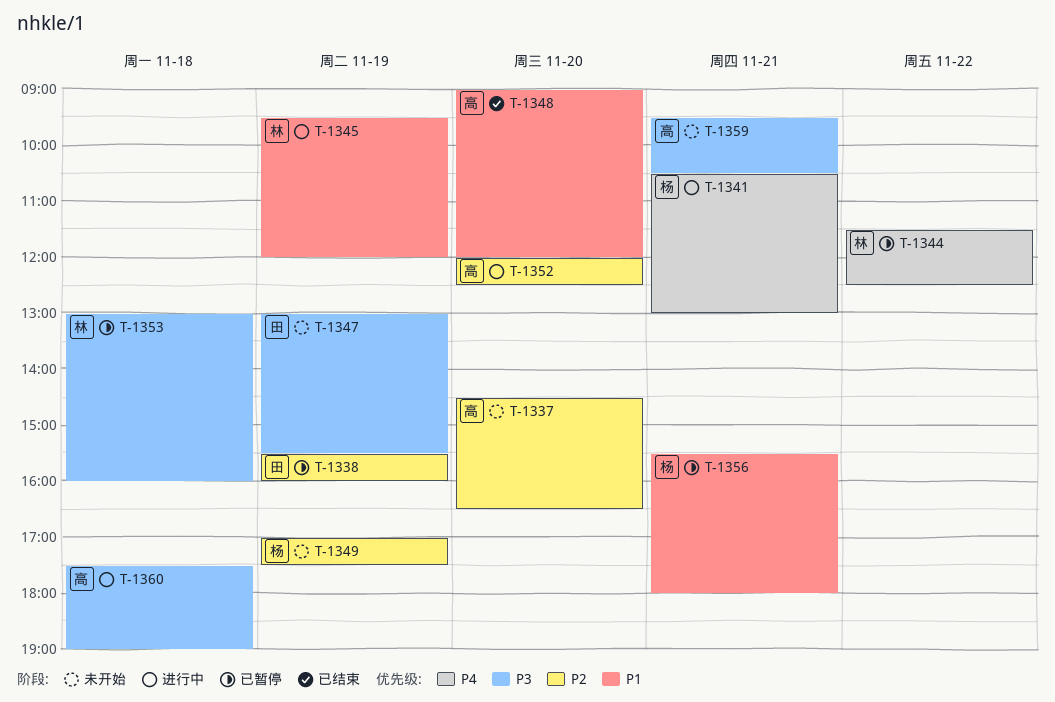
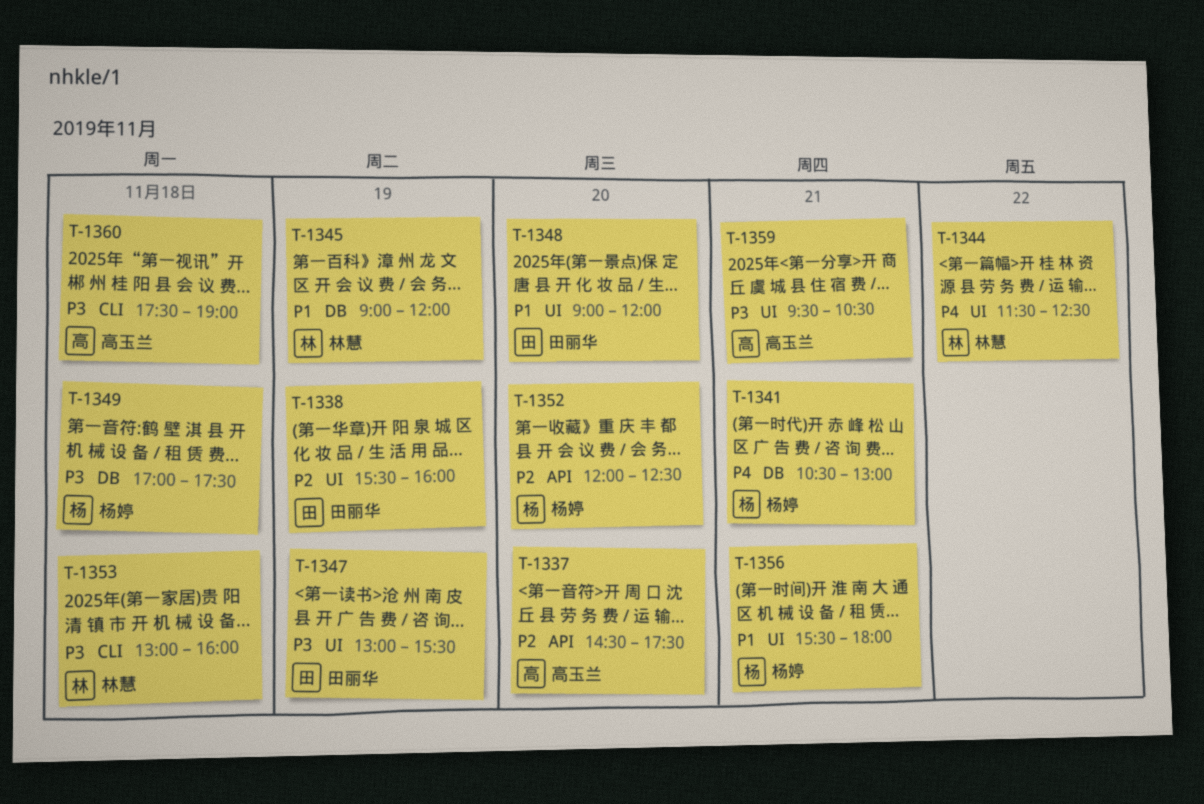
T-1337, ends: 16:30 -> 17:30
T-1345, begins: 09:30 -> 09:00
T-1348, owner: 高玉兰 -> 田丽华
T-1349, priority: P2 -> P3
T-1349, day: Nov 19 -> Nov 18
T-1352, owner: 高玉兰 -> 杨婷

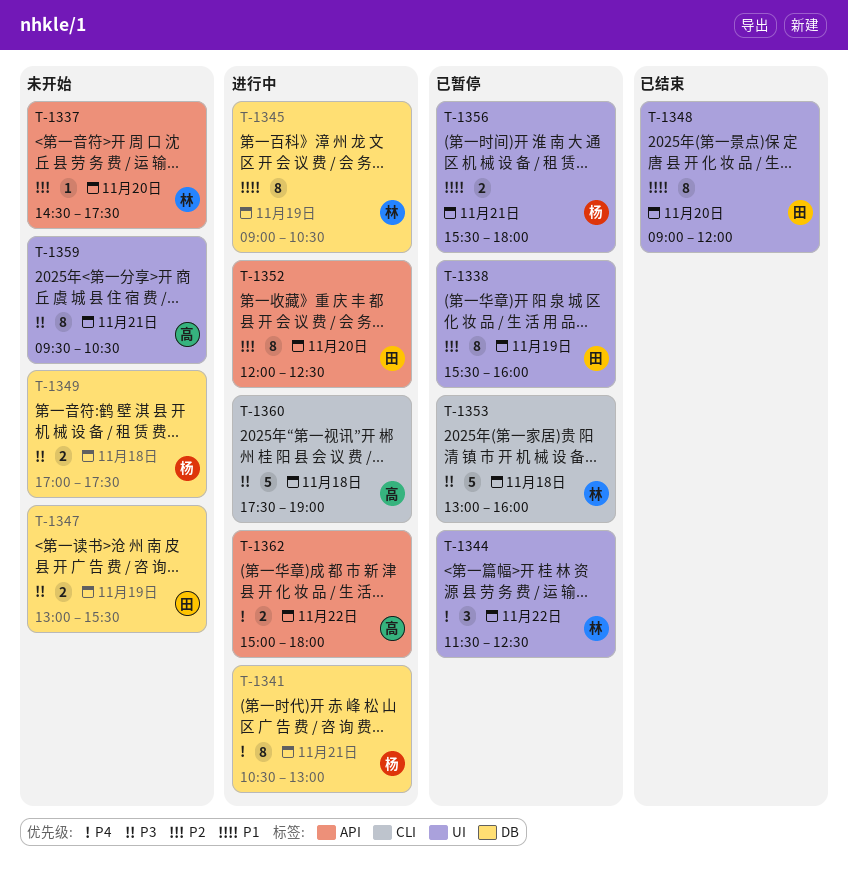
T-1337, owner: 高玉兰 -> 林慧
T-1345, ends: 12:00 -> 10:30
T-1347, label: UI -> DB
T-1352, owner: 杨婷 -> 田丽华
T-1362: none -> present

